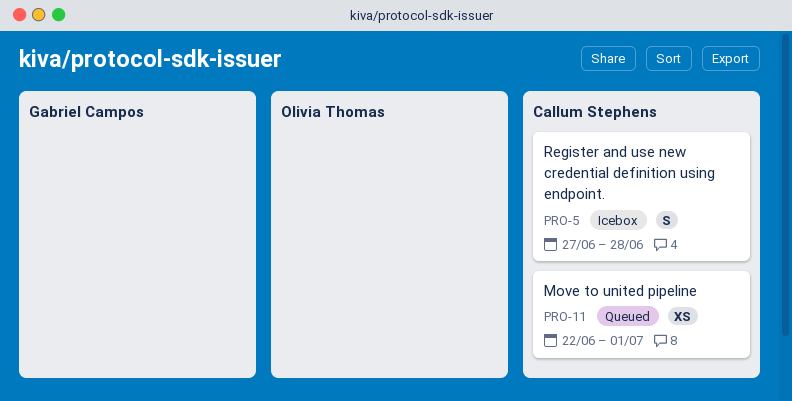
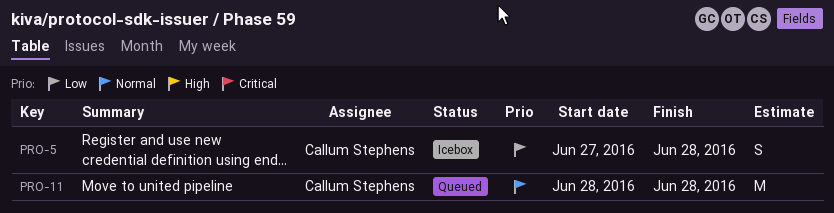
PRO-11, estimate: XS -> M
PRO-11, start: Jun 22 -> Jun 28
PRO-11, due: Jul 1 -> Jun 28

